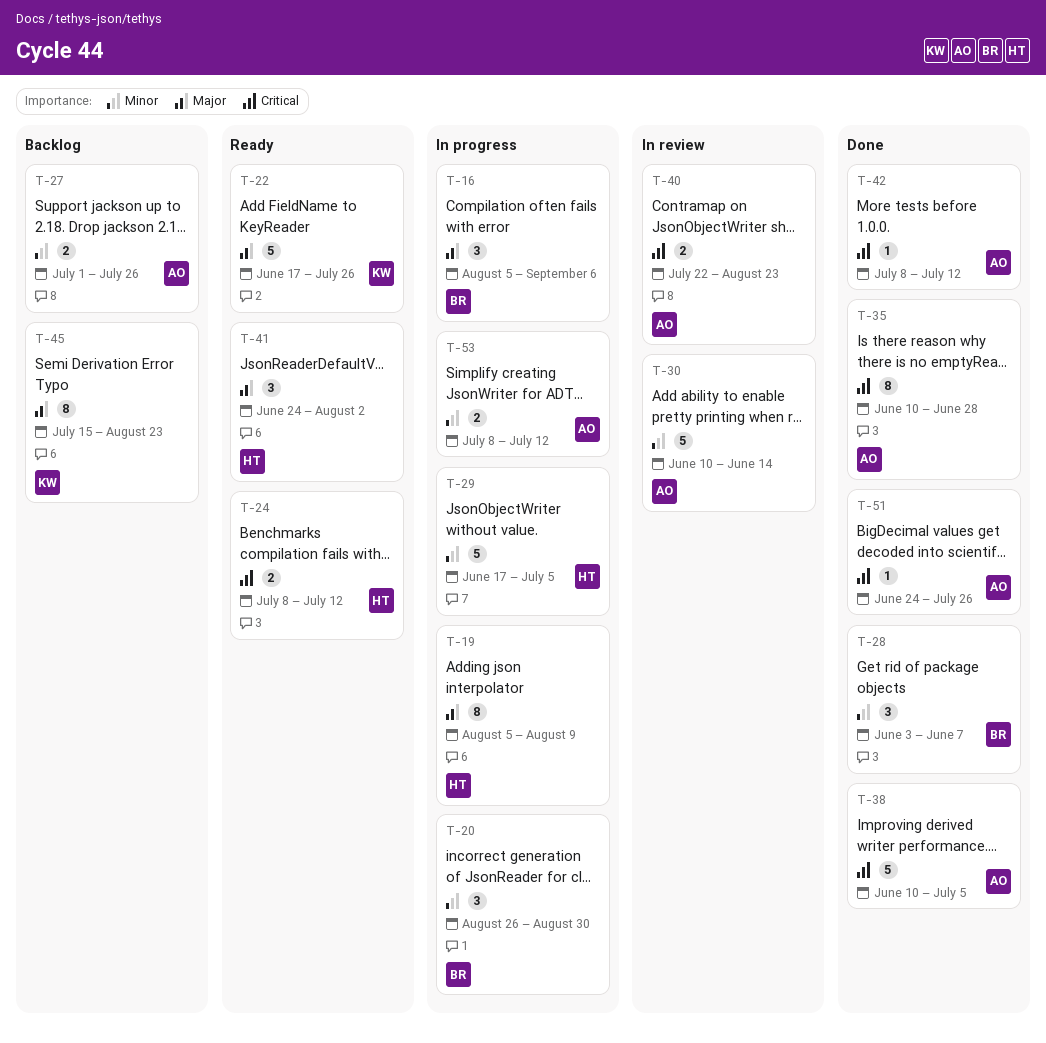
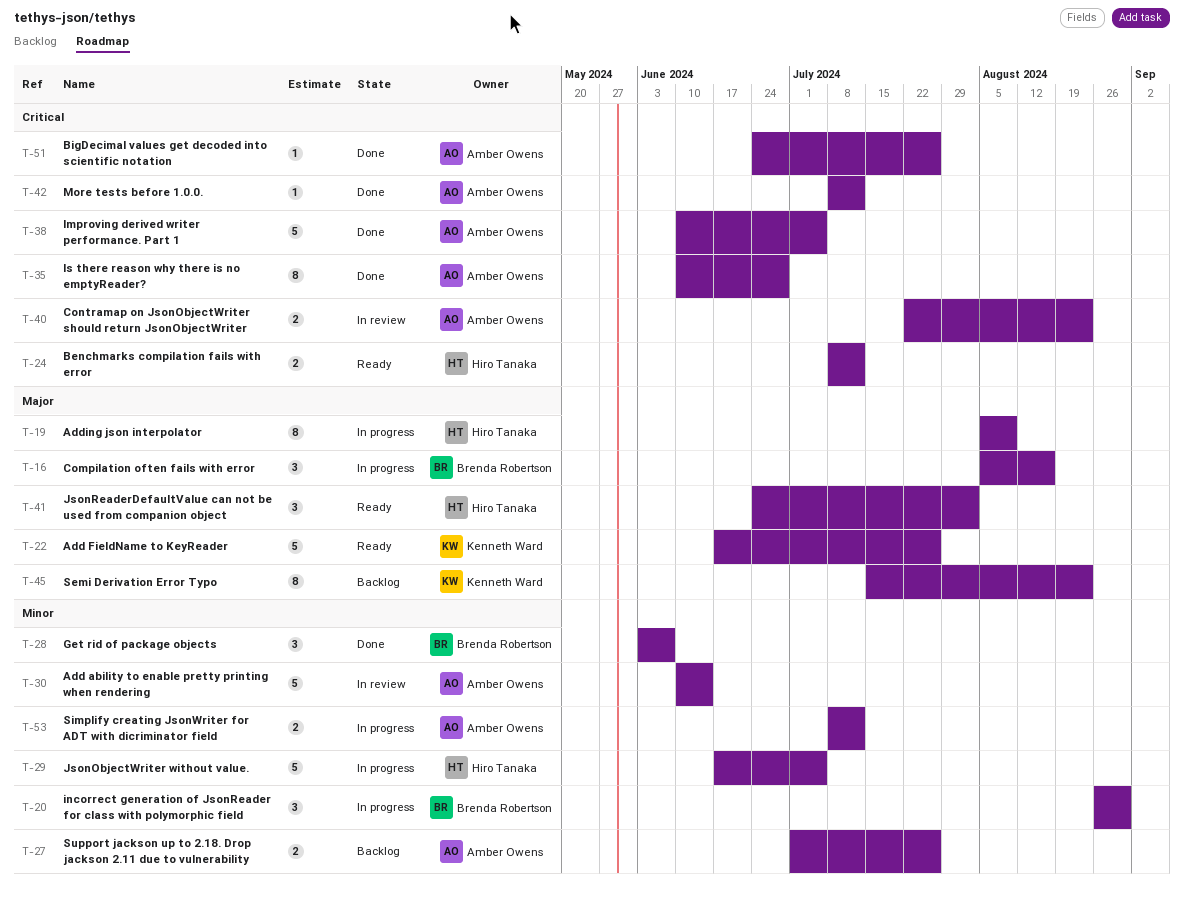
T-16, due: Sep 6 -> Aug 16

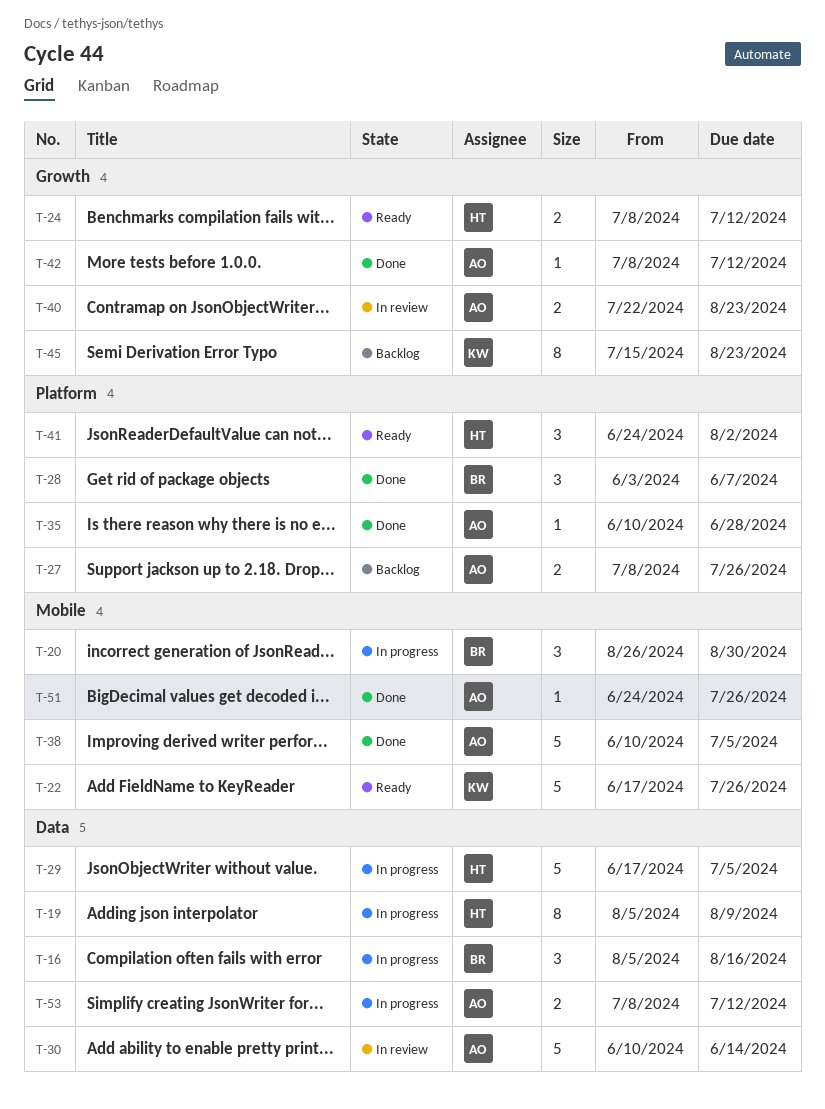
T-27, start: Jul 1 -> Jul 8
T-35, estimate: 8 -> 1

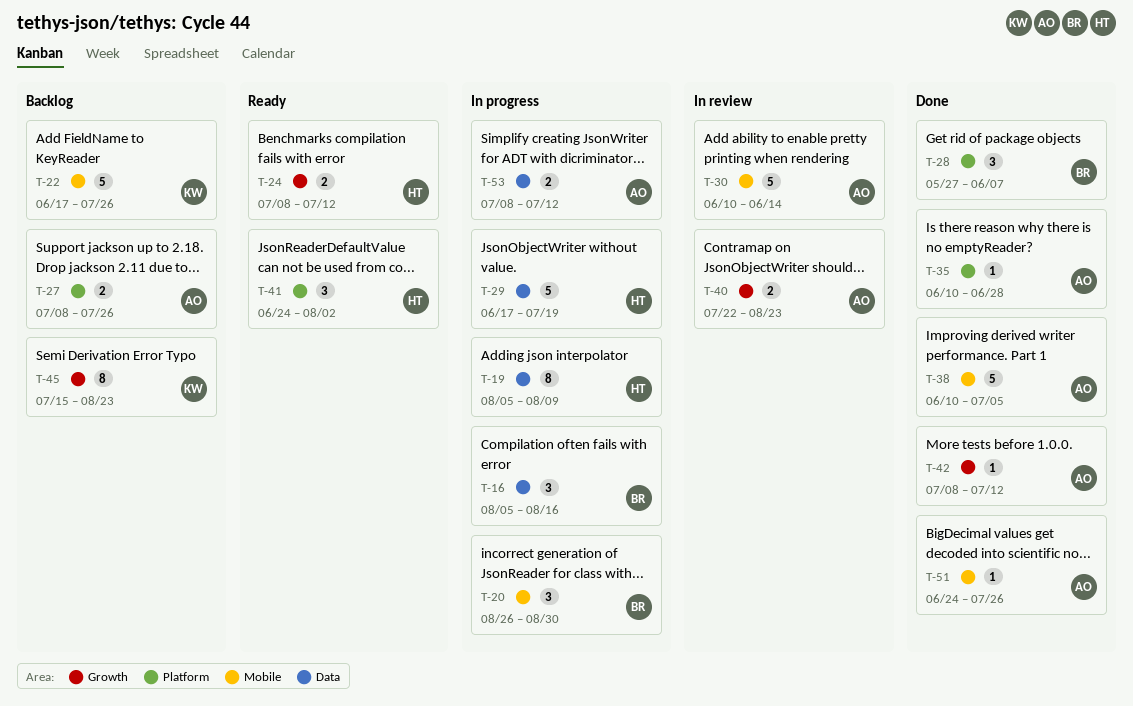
T-22, status: Ready -> Backlog
T-28, start: Jun 3 -> May 27
T-29, due: Jul 5 -> Jul 19
T-30, label: Data -> Mobile

